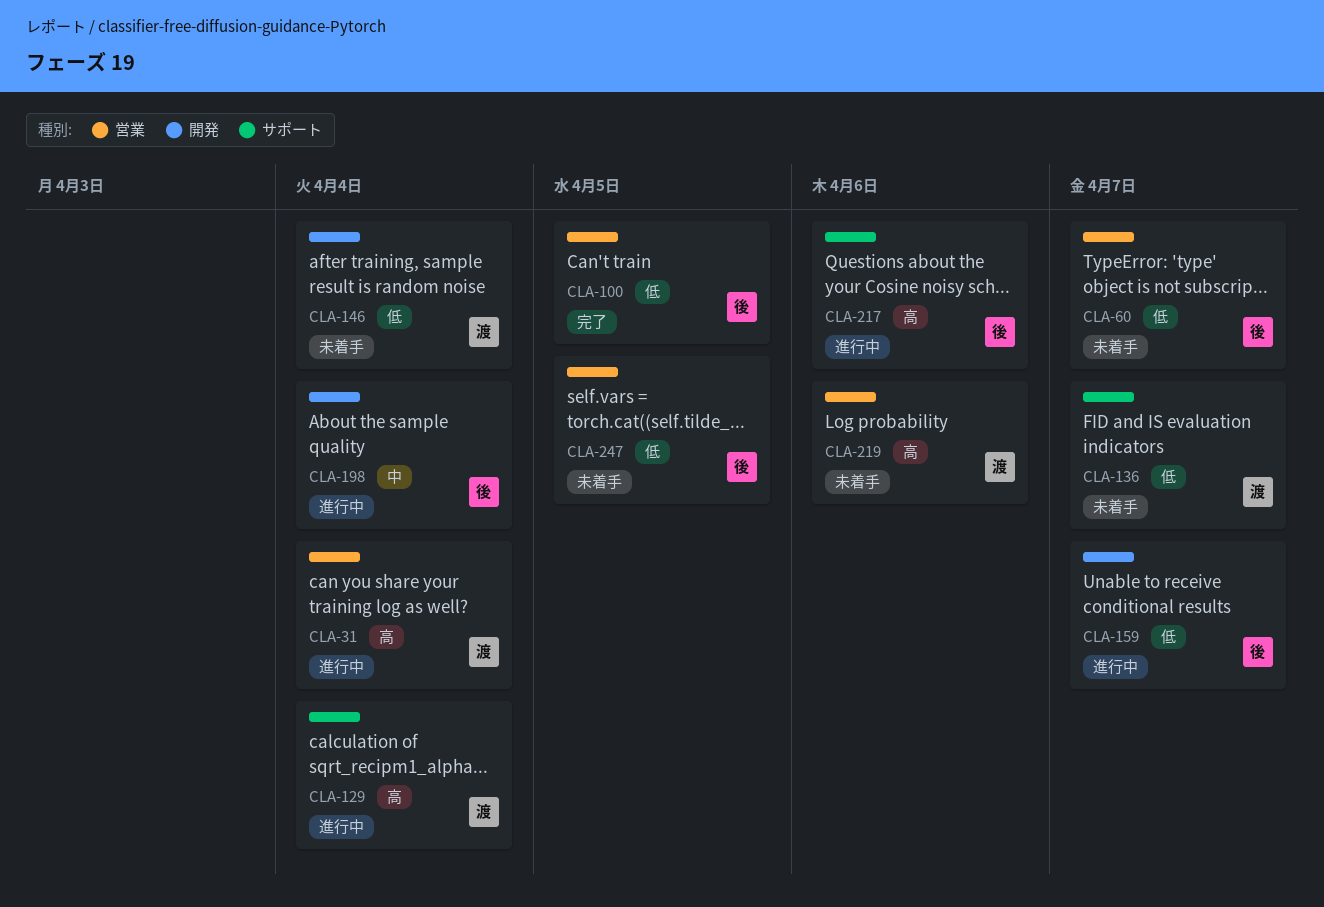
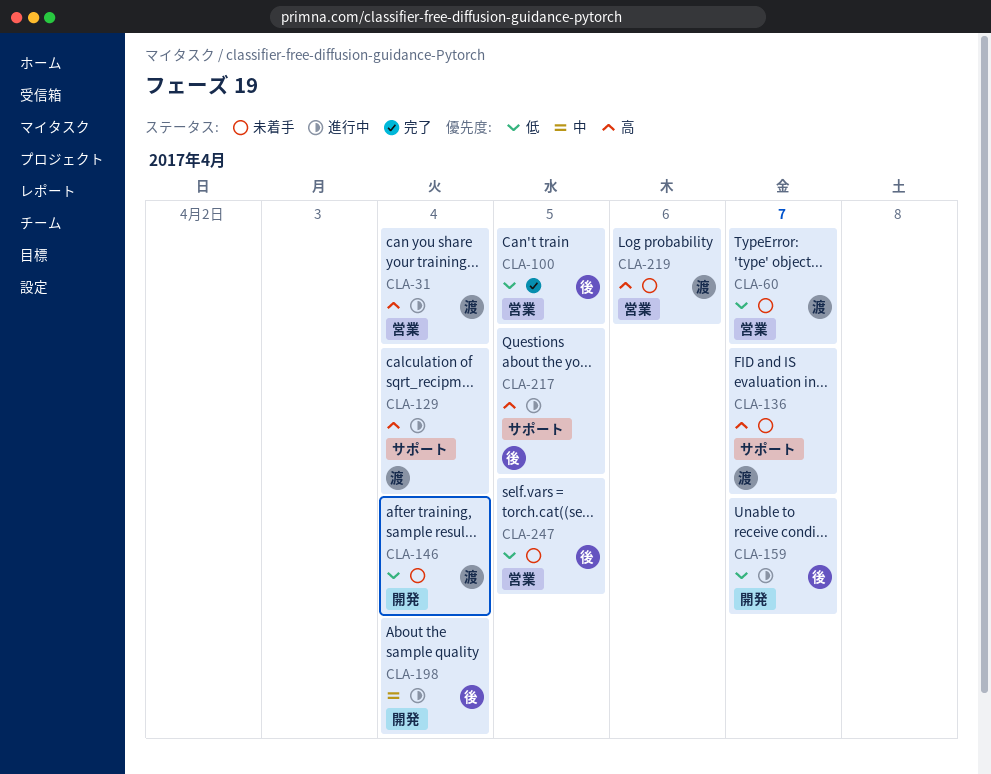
CLA-60, owner: 後 -> 渡
CLA-136, priority: 低 -> 高
CLA-217, due: Apr 6 -> Apr 5

